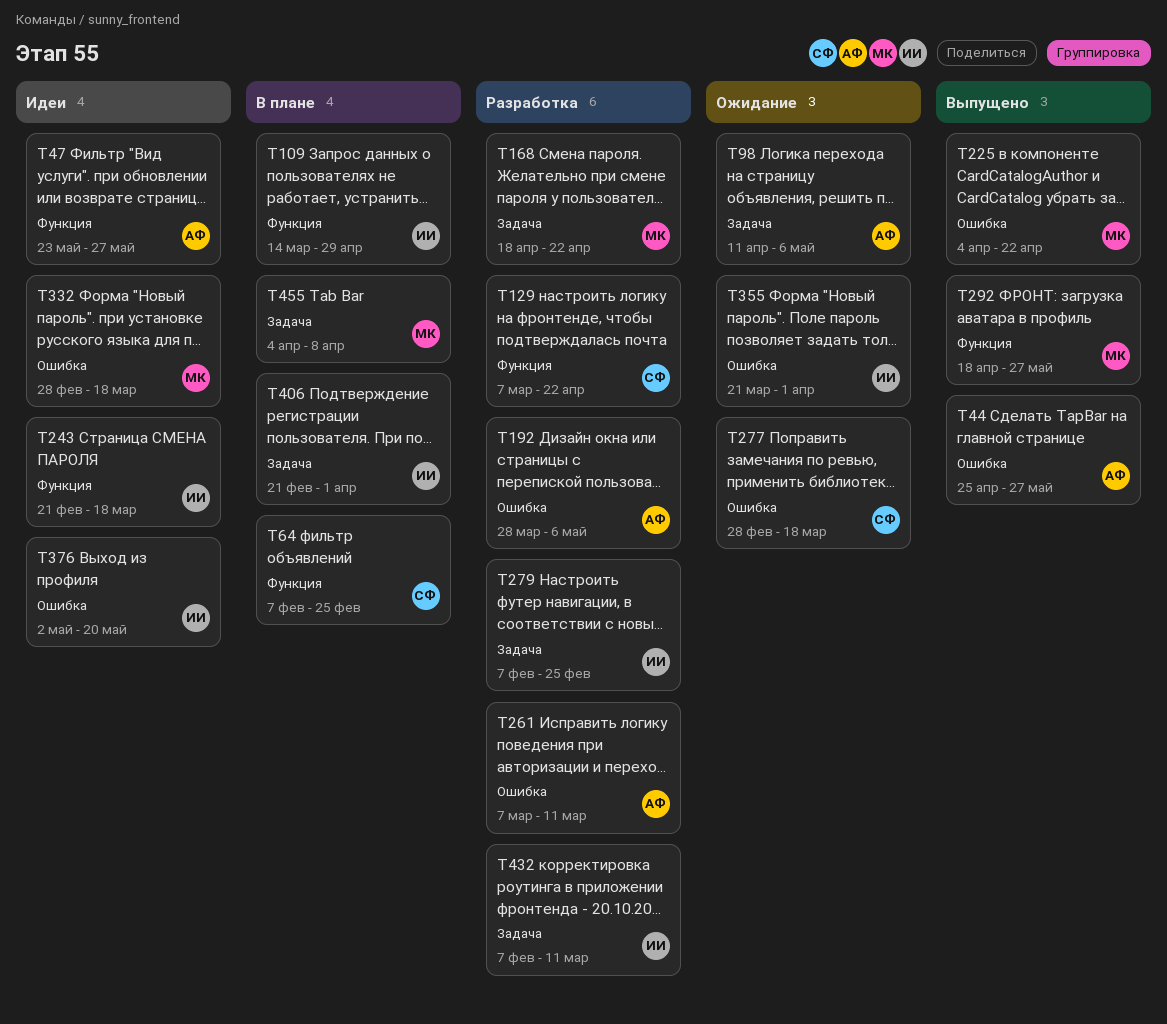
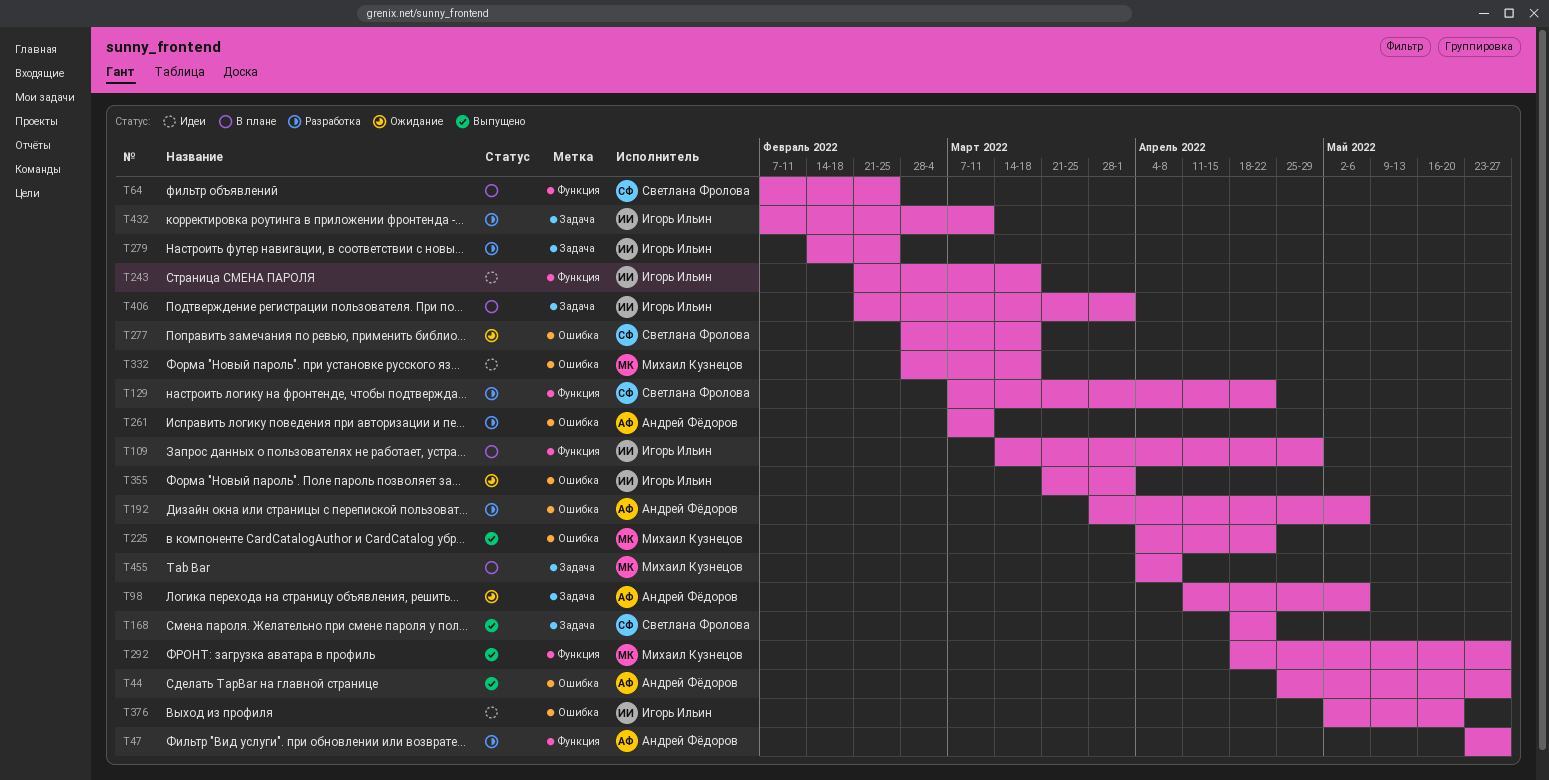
T47, status: Идеи -> Разработка
T168, status: Разработка -> Выпущено
T168, owner: Михаил Кузнецов -> Светлана Фролова
T279, start: Feb 7 -> Feb 14

